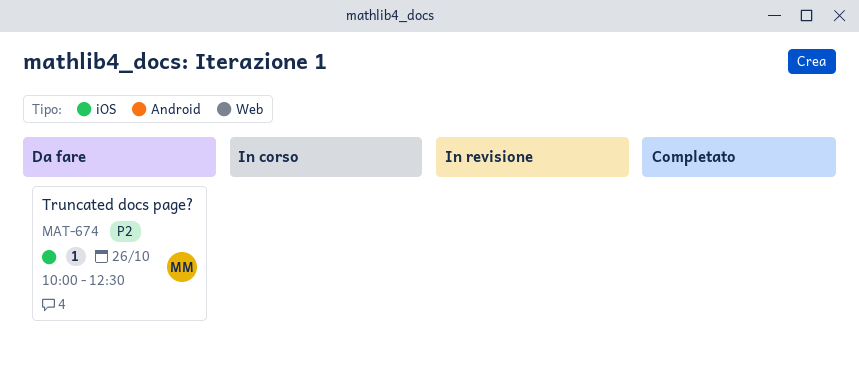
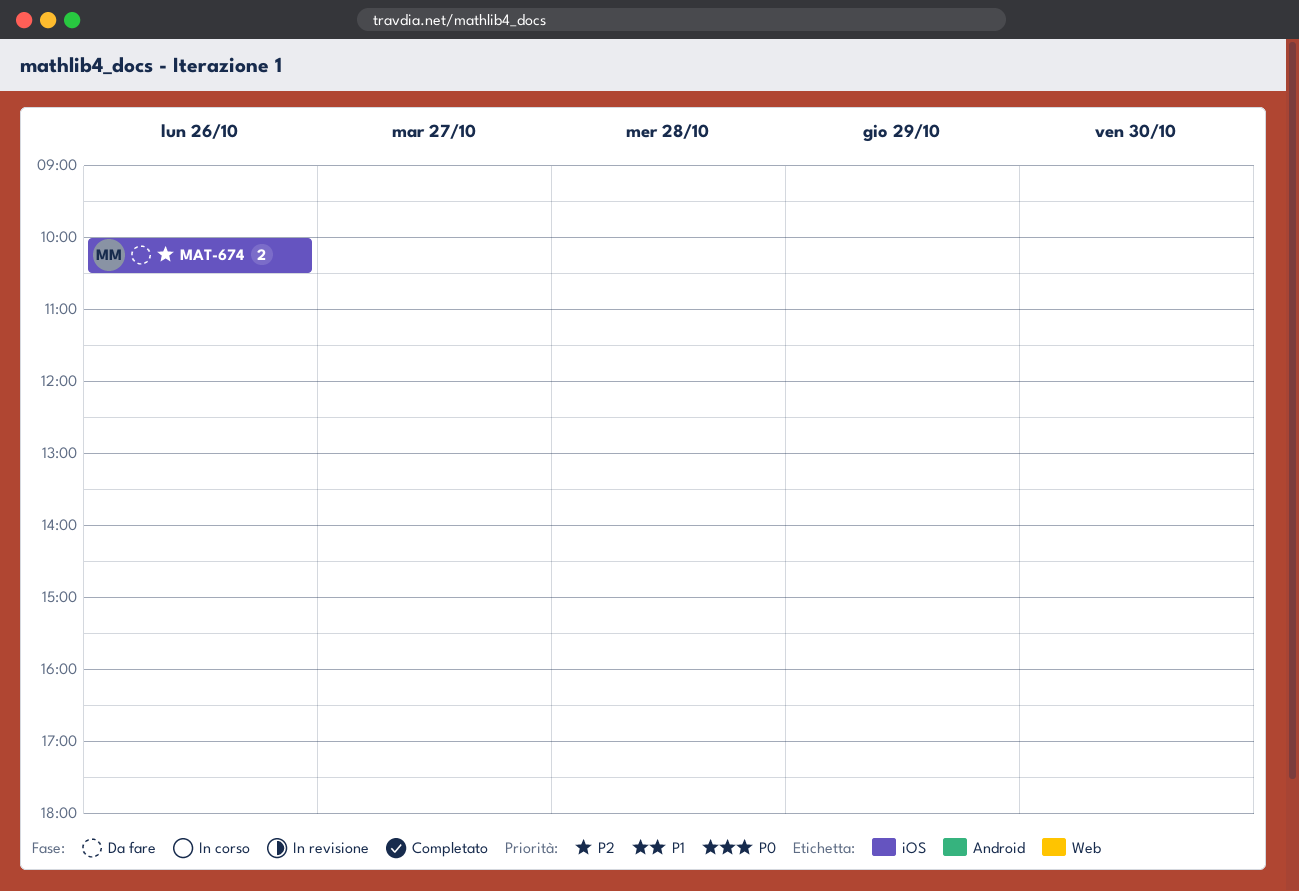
MAT-674, estimate: 1 -> 2
MAT-674, ends: 12:30 -> 10:30

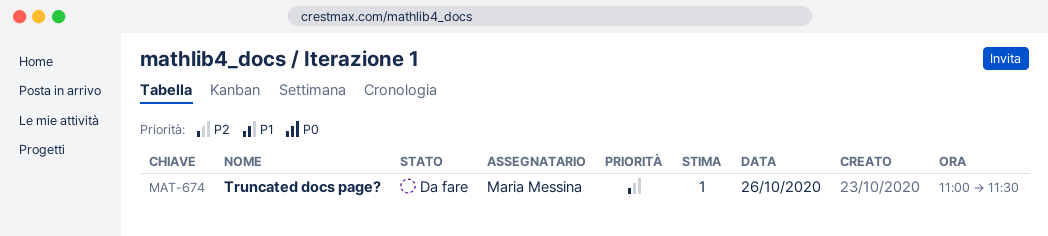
MAT-674, estimate: 2 -> 1
MAT-674, begins: 10:00 -> 11:00
MAT-674, ends: 10:30 -> 11:30

